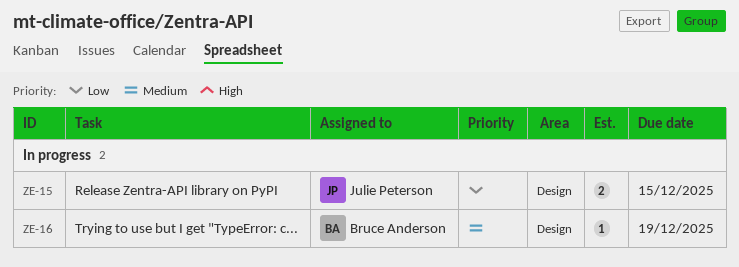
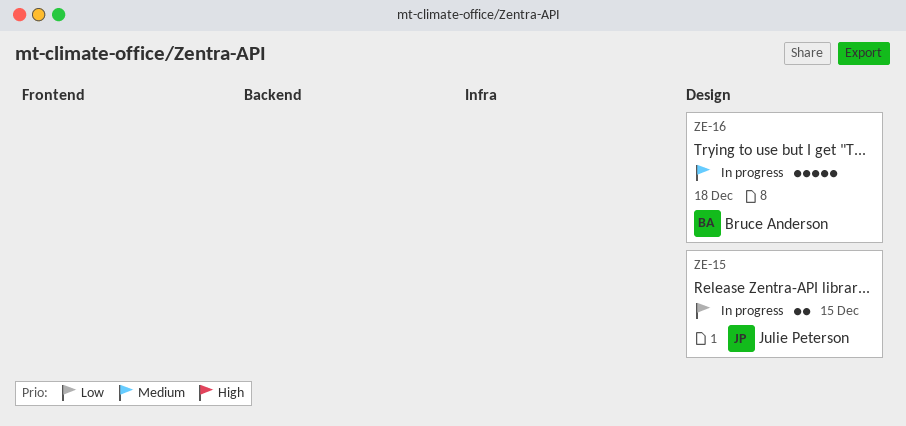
ZE-16, estimate: 1 -> 5
ZE-16, due: Dec 19 -> Dec 18

